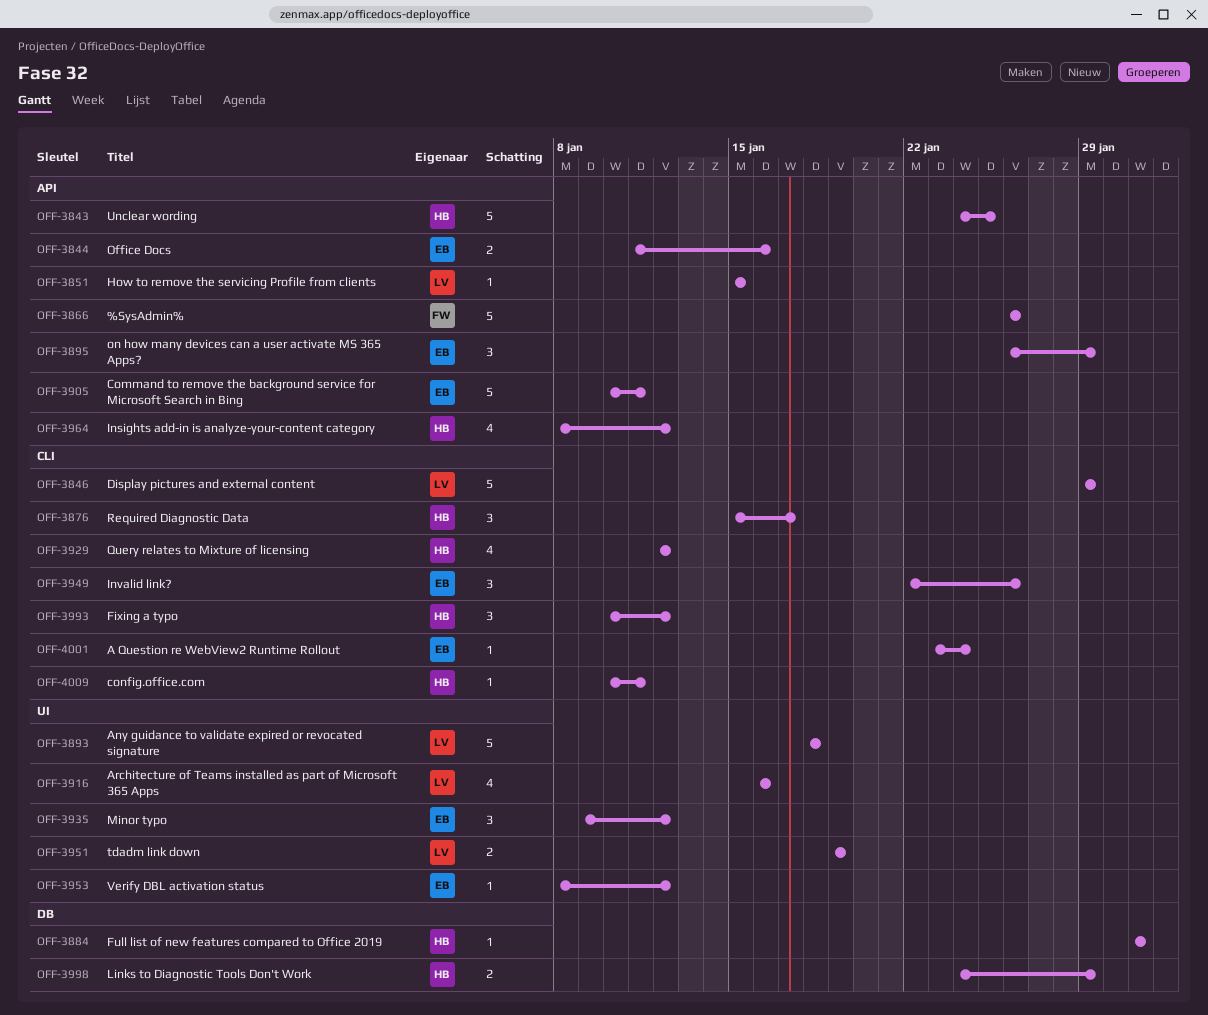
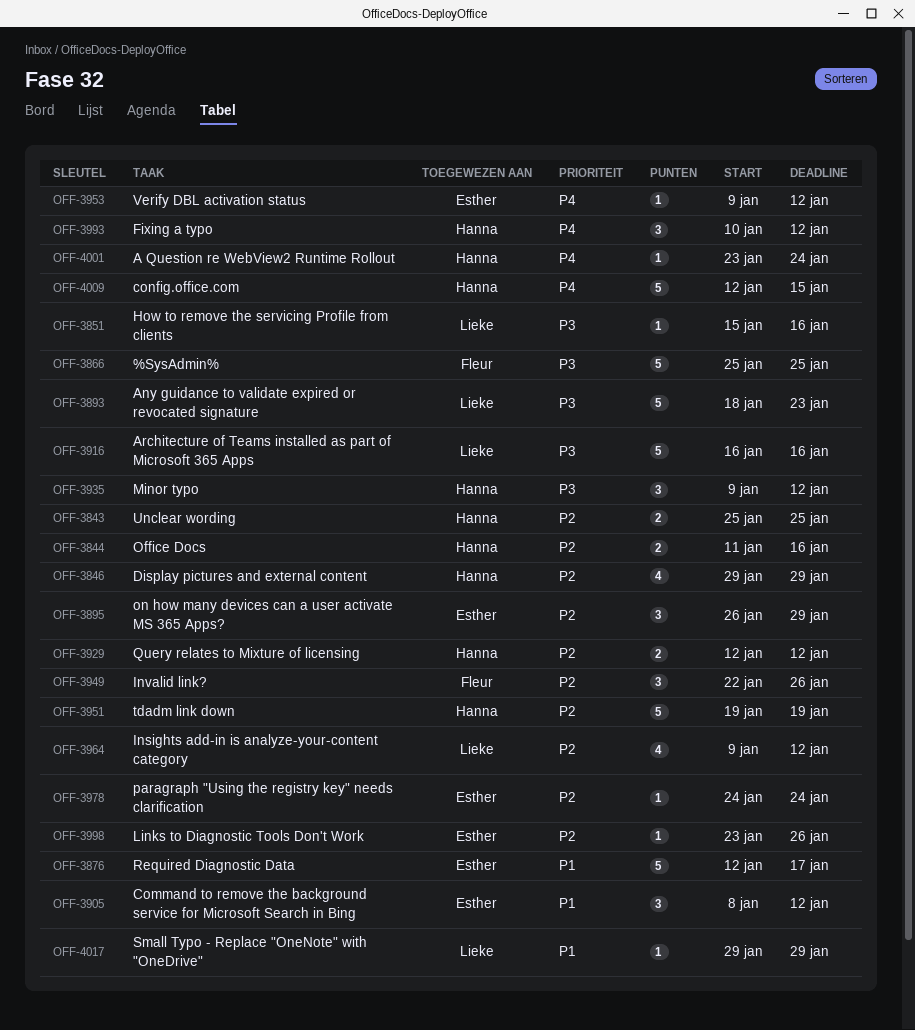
OFF-3843, estimate: 5 -> 2
OFF-3843, start: Jan 24 -> Jan 25
OFF-3844, owner: Esther -> Hanna
OFF-3846, owner: Lieke -> Hanna
OFF-3846, estimate: 5 -> 4
OFF-3851, due: Jan 15 -> Jan 16
OFF-3866, start: Jan 26 -> Jan 25
OFF-3866, due: Jan 26 -> Jan 25
OFF-3876, owner: Hanna -> Esther
OFF-3876, estimate: 3 -> 5
OFF-3876, start: Jan 15 -> Jan 12
OFF-3884: present -> none
OFF-3893, due: Jan 18 -> Jan 23
OFF-3905, estimate: 5 -> 3
OFF-3905, start: Jan 10 -> Jan 8
OFF-3905, due: Jan 11 -> Jan 12
OFF-3916, estimate: 4 -> 5
OFF-3929, estimate: 4 -> 2
OFF-3935, owner: Esther -> Hanna
OFF-3949, owner: Esther -> Fleur
OFF-3951, owner: Lieke -> Hanna
OFF-3951, estimate: 2 -> 5
OFF-3953, start: Jan 8 -> Jan 9
OFF-3964, owner: Hanna -> Lieke
OFF-3964, start: Jan 8 -> Jan 9
OFF-3978: none -> present
OFF-3998, owner: Hanna -> Esther
OFF-3998, estimate: 2 -> 1
OFF-3998, start: Jan 24 -> Jan 23
OFF-3998, due: Jan 29 -> Jan 26
OFF-4001, owner: Esther -> Hanna
OFF-4009, estimate: 1 -> 5
OFF-4009, start: Jan 10 -> Jan 12
OFF-4009, due: Jan 11 -> Jan 15
OFF-4017: none -> present

